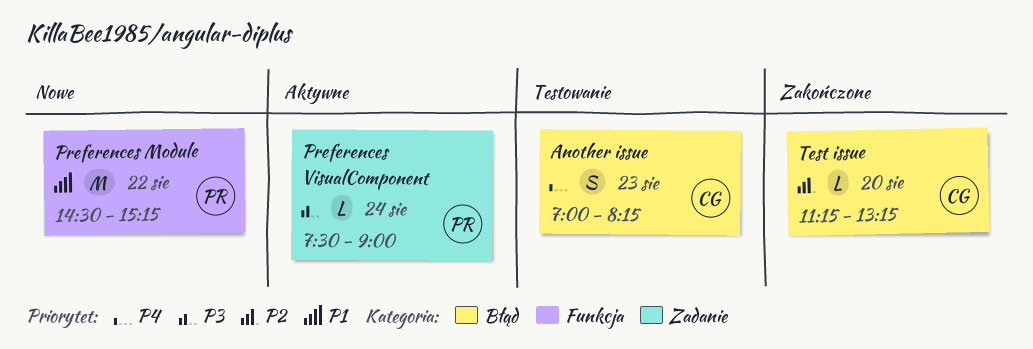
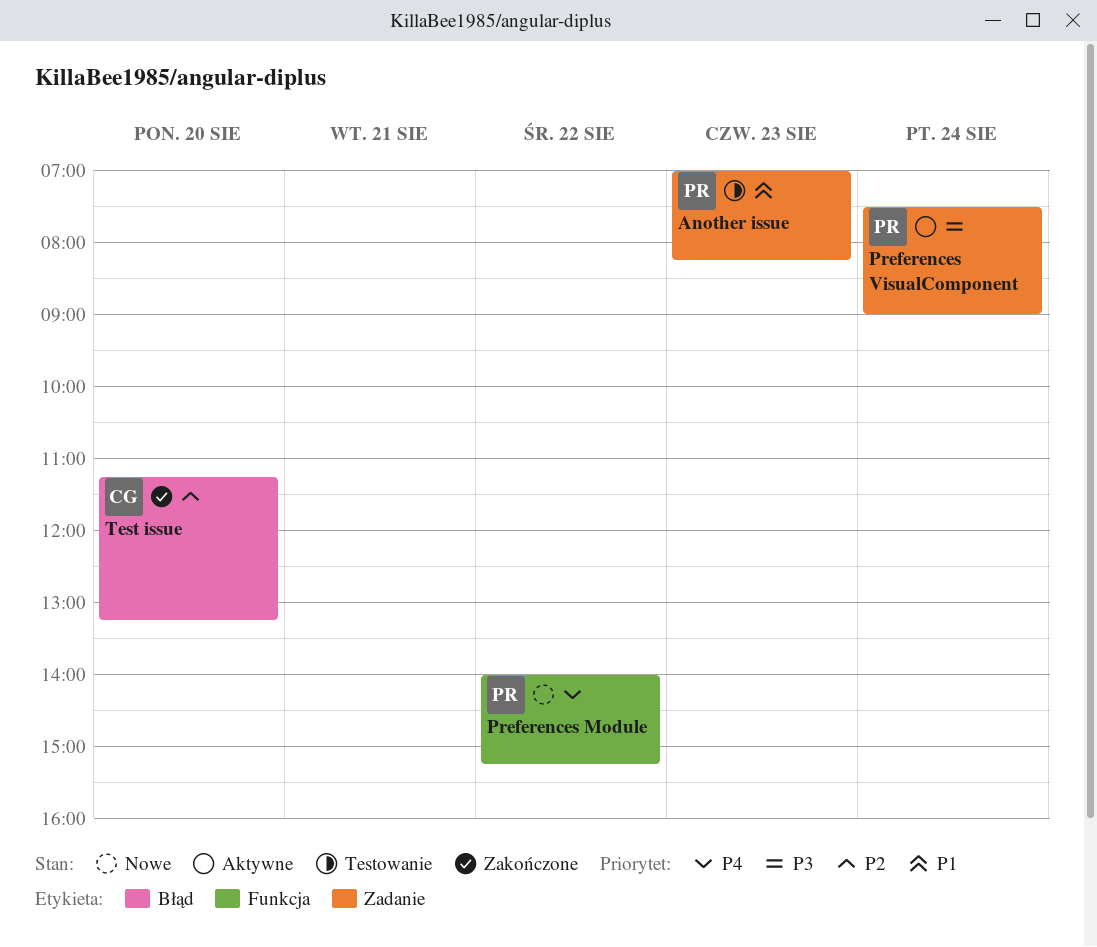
Another issue, owner: CG -> PR
Another issue, priority: P4 -> P1
Another issue, label: Błąd -> Zadanie
Preferences Module, priority: P1 -> P4
Preferences Module, begins: 14:30 -> 14:00

